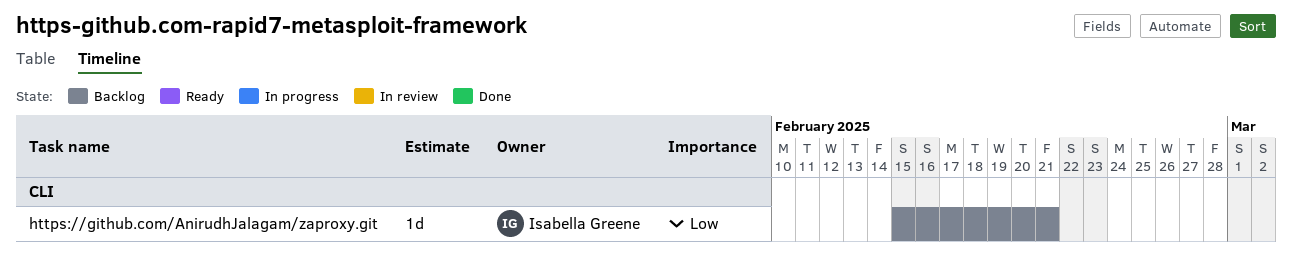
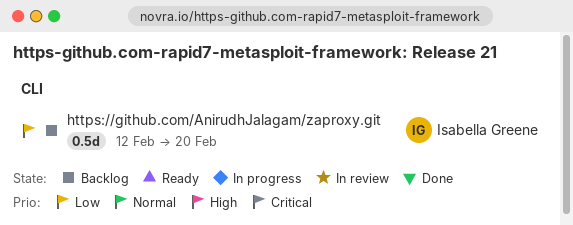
https://github.com/AnirudhJalagam/zaproxy.git, estimate: 1d -> 0.5d
https://github.com/AnirudhJalagam/zaproxy.git, start: Feb 15 -> Feb 12
https://github.com/AnirudhJalagam/zaproxy.git, due: Feb 21 -> Feb 20

